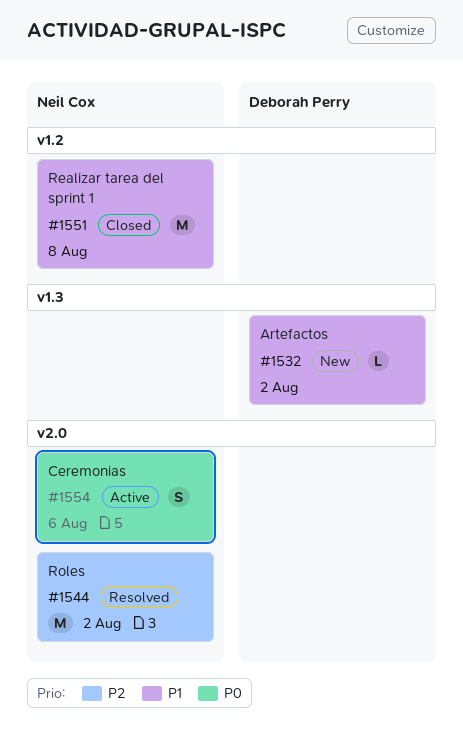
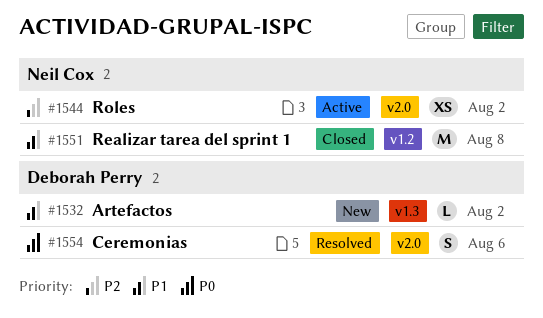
#1544, status: Resolved -> Active
#1544, estimate: M -> XS
#1554, status: Active -> Resolved
#1554, owner: Neil Cox -> Deborah Perry

